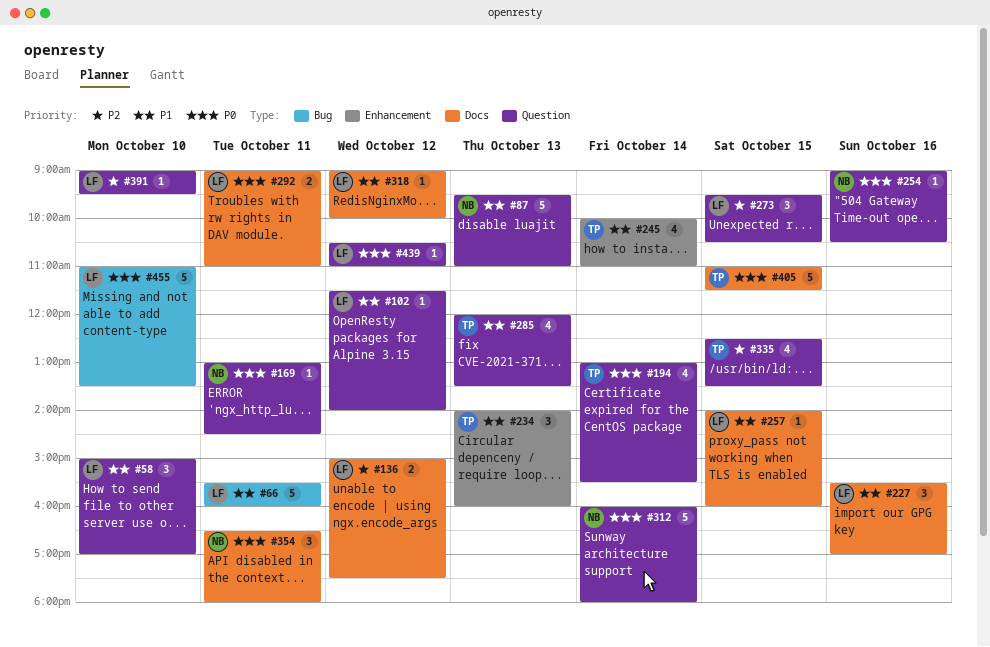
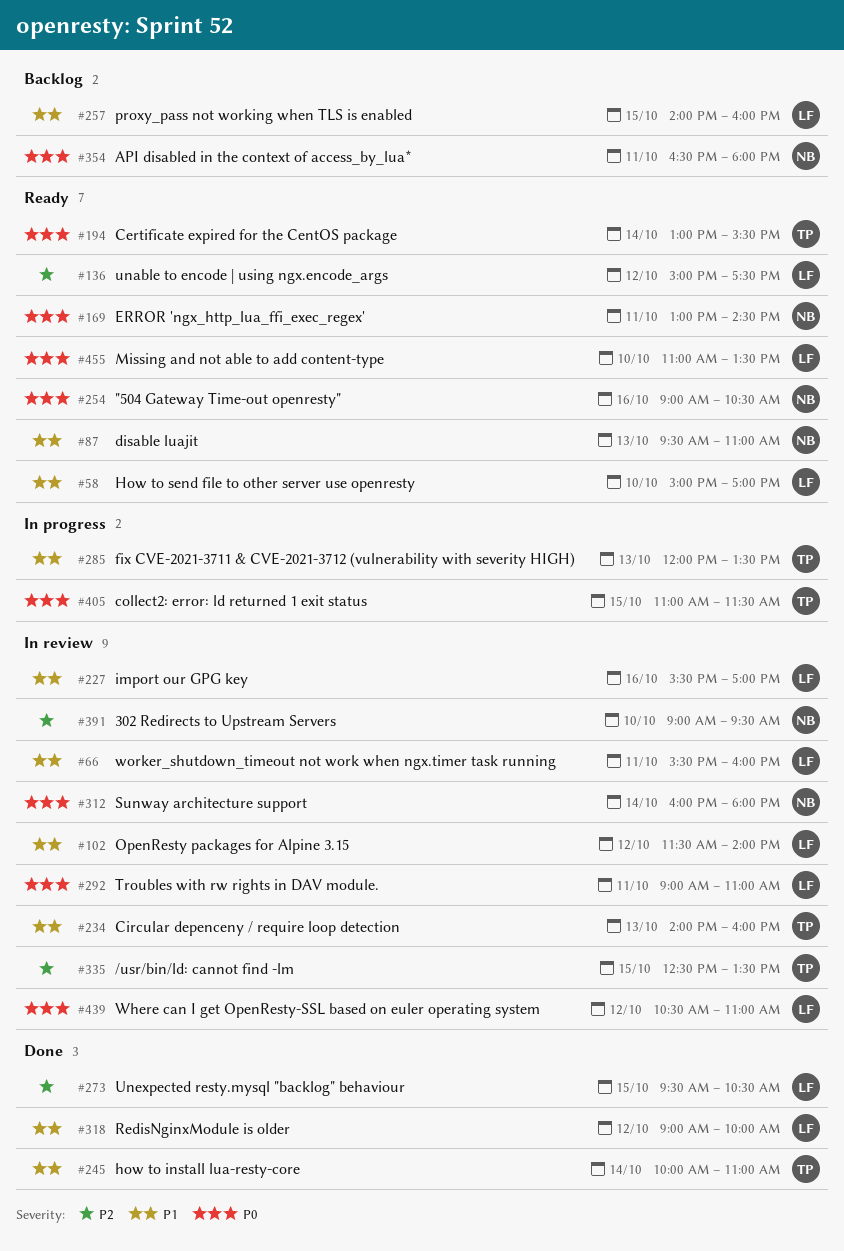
#391, owner: LF -> NB

